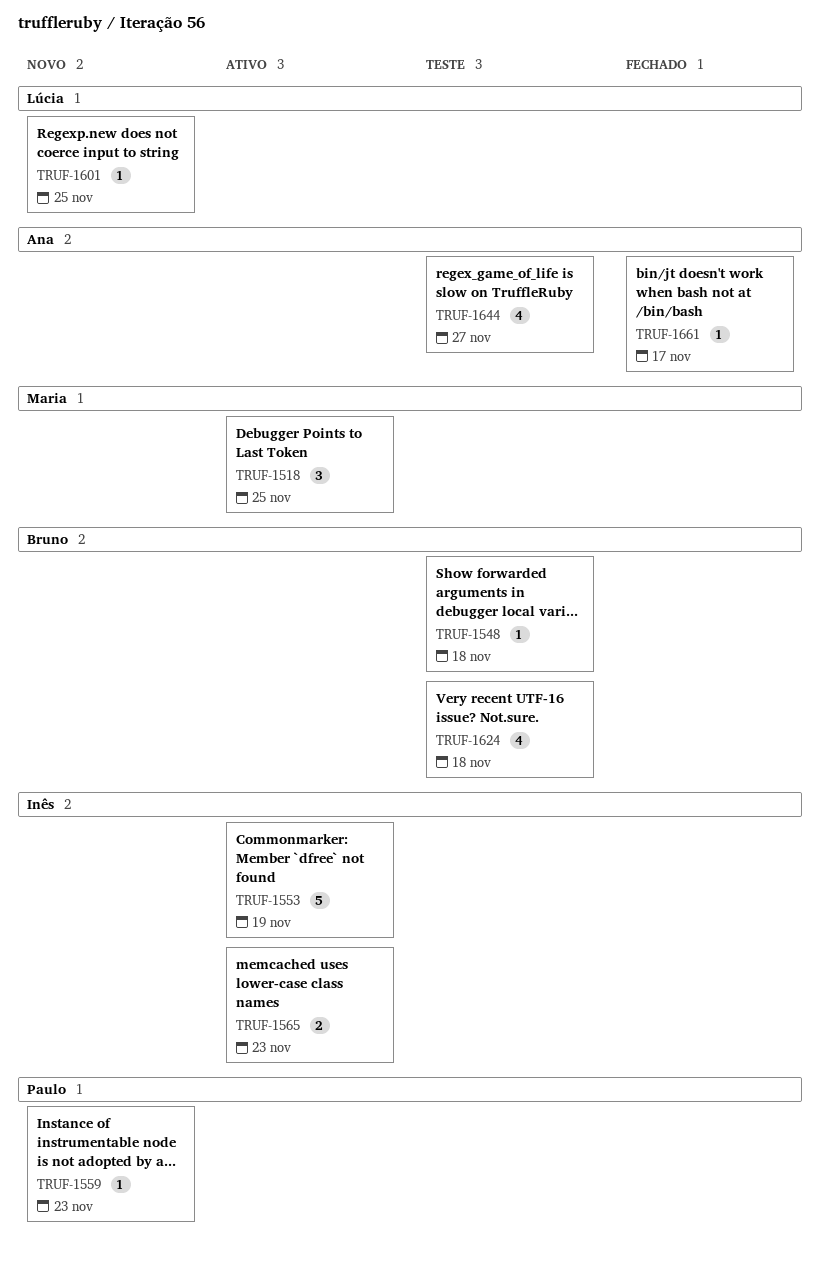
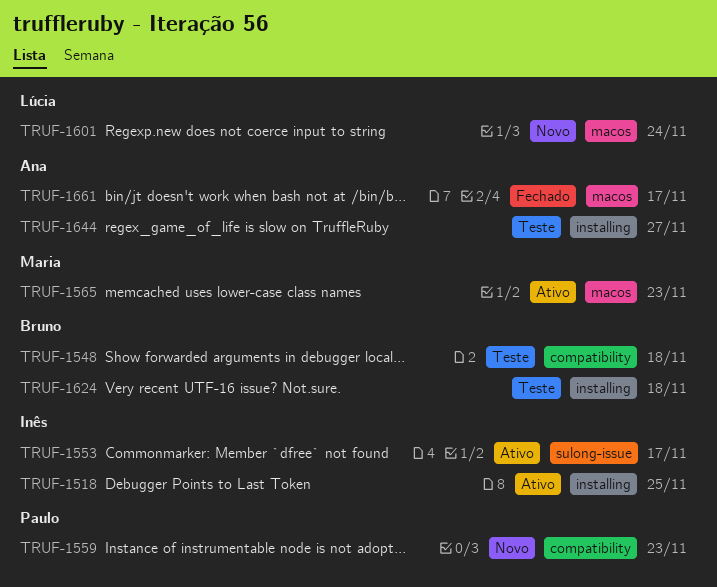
TRUF-1518, owner: Maria -> Inês
TRUF-1553, due: Nov 19 -> Nov 17
TRUF-1565, owner: Inês -> Maria
TRUF-1601, due: Nov 25 -> Nov 24

